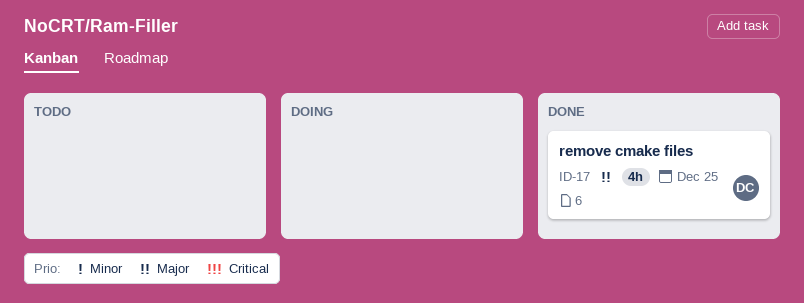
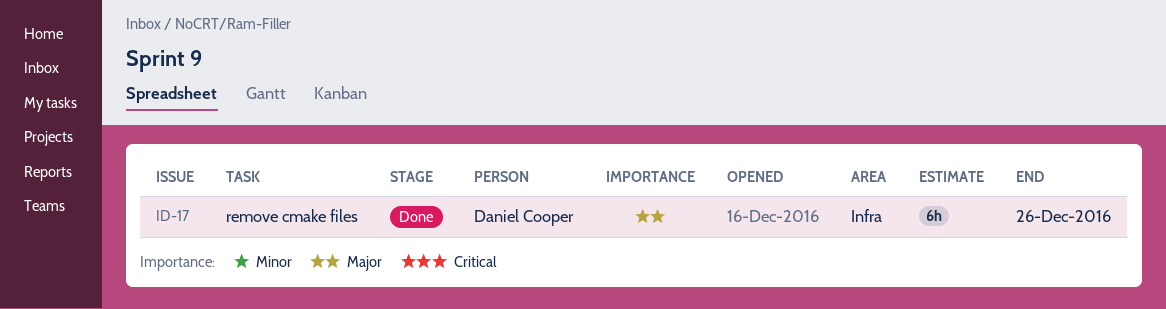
ID-17, estimate: 4h -> 6h
ID-17, due: Dec 25 -> Dec 26

